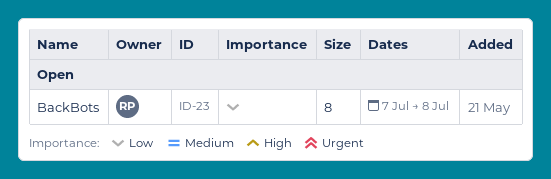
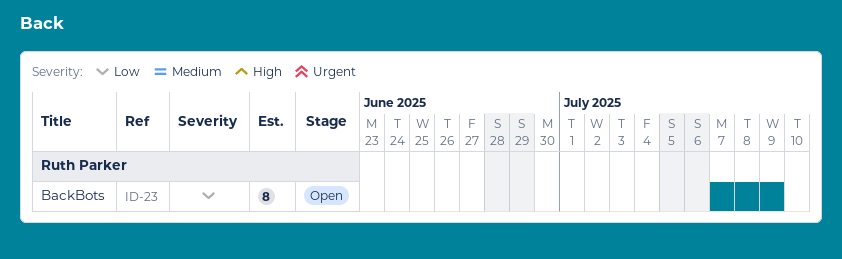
ID-23, due: Jul 8 -> Jul 9

